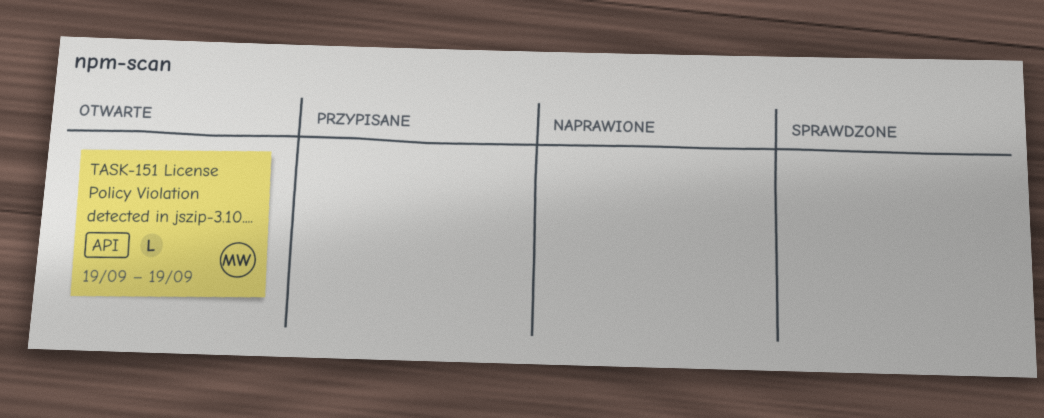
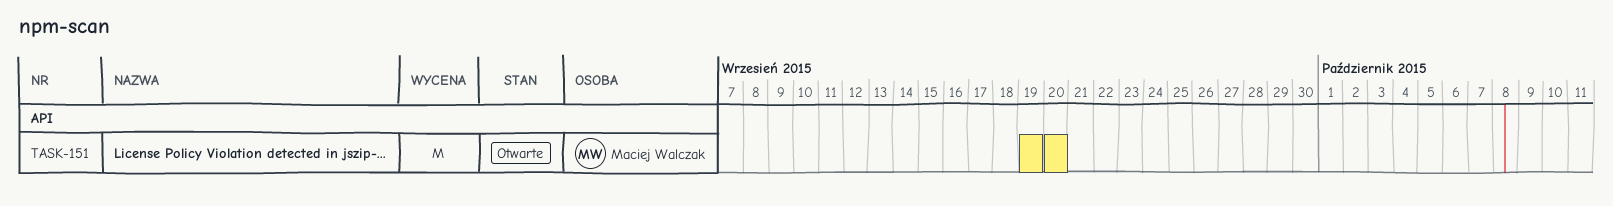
TASK-151, estimate: L -> M
TASK-151, due: Sep 19 -> Sep 20

